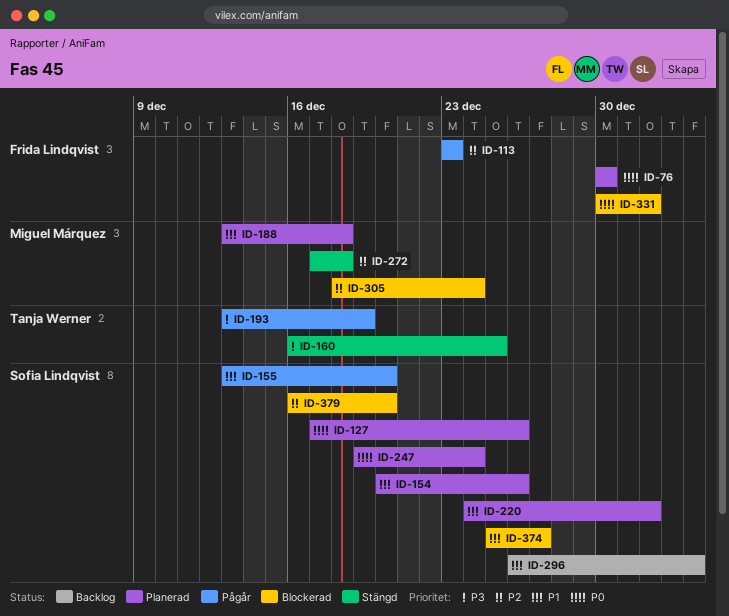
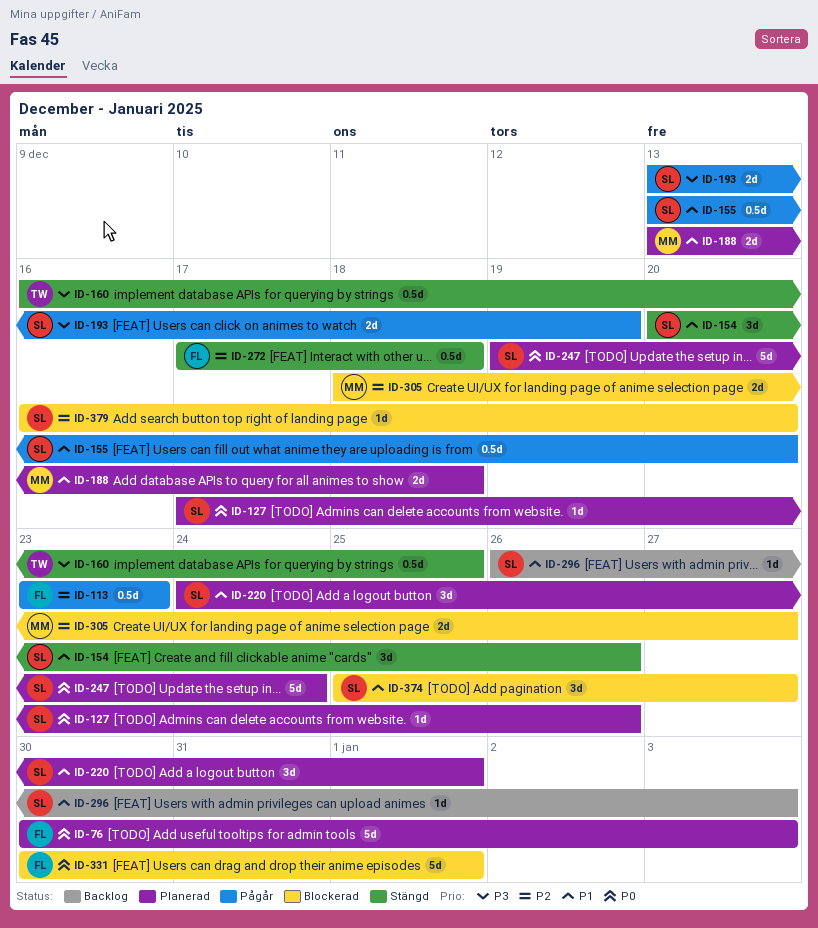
ID-76, due: Dec 30 -> Jan 3
ID-154, status: Planerad -> Stängd
ID-193, owner: Tanja Werner -> Sofia Lindqvist
ID-272, owner: Miguel Márquez -> Frida Lindqvist
ID-305, due: Dec 24 -> Dec 27

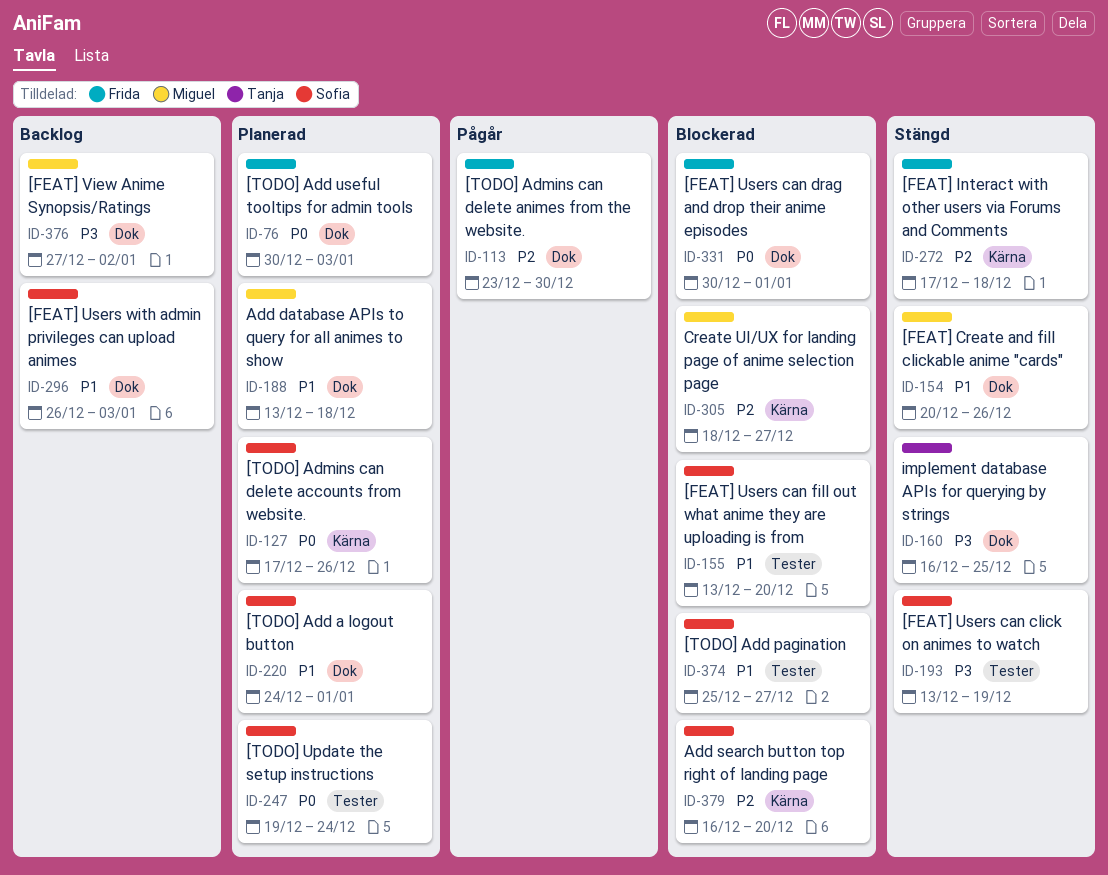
ID-113, due: Dec 23 -> Dec 30
ID-154, owner: Sofia -> Miguel
ID-155, status: Pågår -> Blockerad
ID-193, status: Pågår -> Stängd
ID-376: none -> present

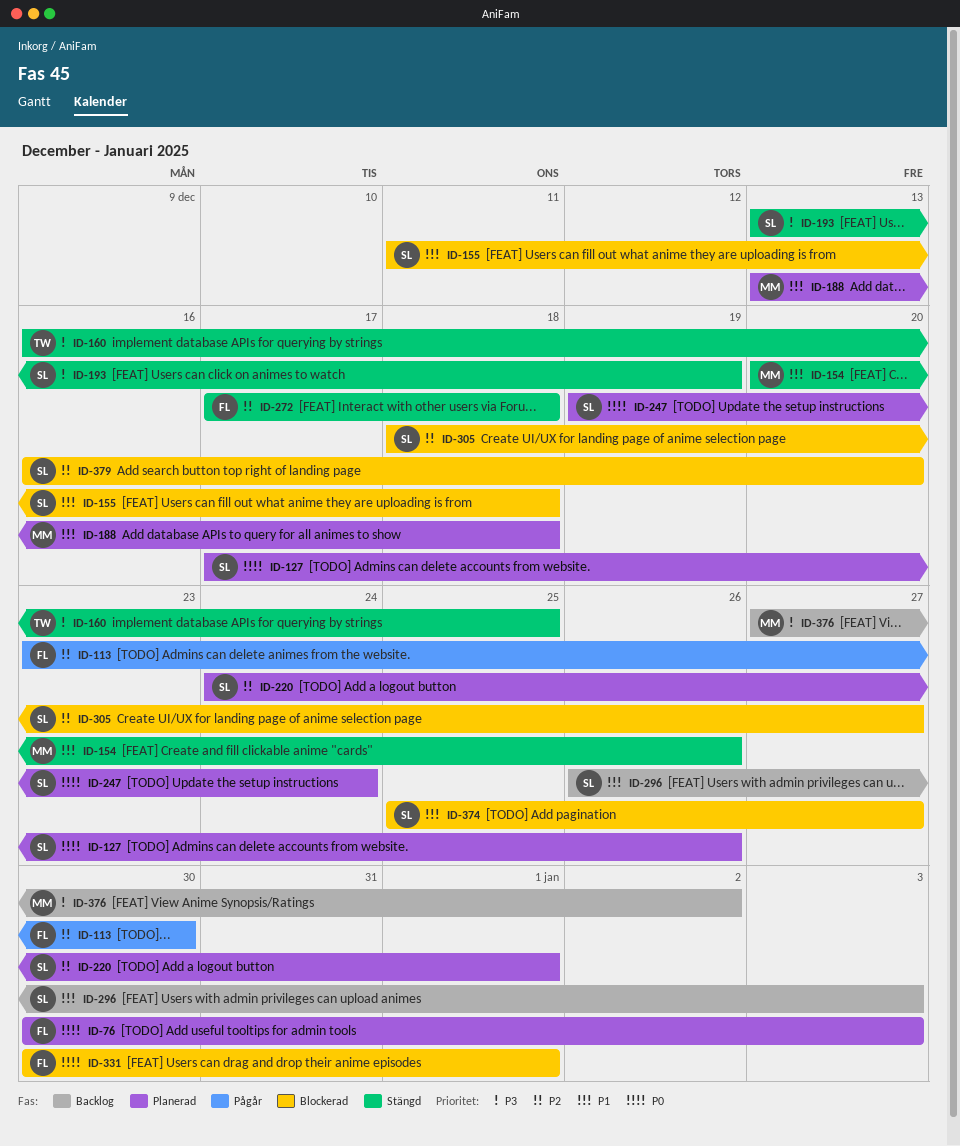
ID-155, start: Dec 13 -> Dec 11
ID-155, due: Dec 20 -> Dec 18
ID-220, priority: P1 -> P2
ID-305, owner: Miguel -> Sofia

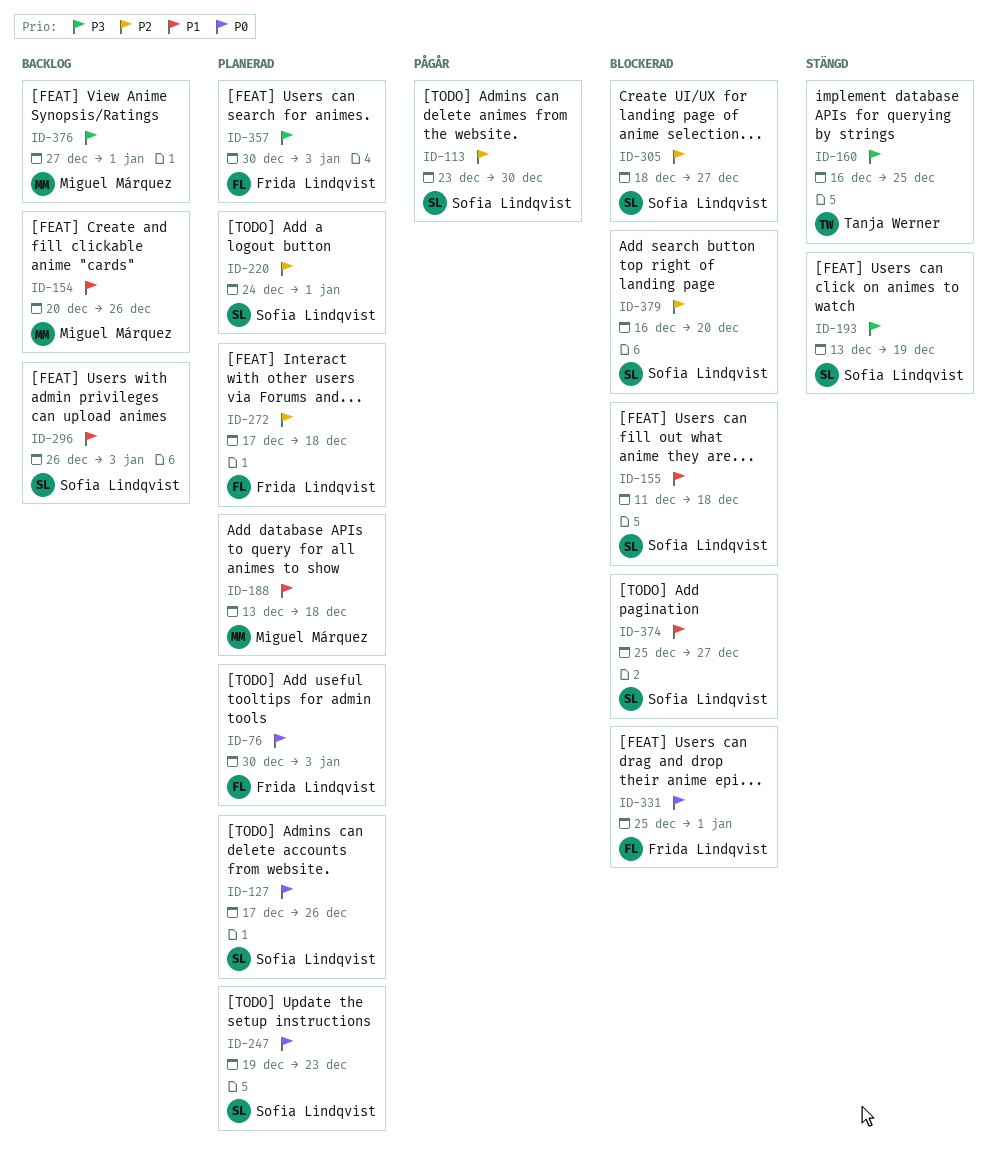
ID-113, owner: Frida Lindqvist -> Sofia Lindqvist
ID-154, status: Stängd -> Backlog
ID-247, due: Dec 24 -> Dec 23
ID-272, status: Stängd -> Planerad
ID-331, start: Dec 30 -> Dec 25
ID-357: none -> present
ID-376, due: Jan 2 -> Jan 1

